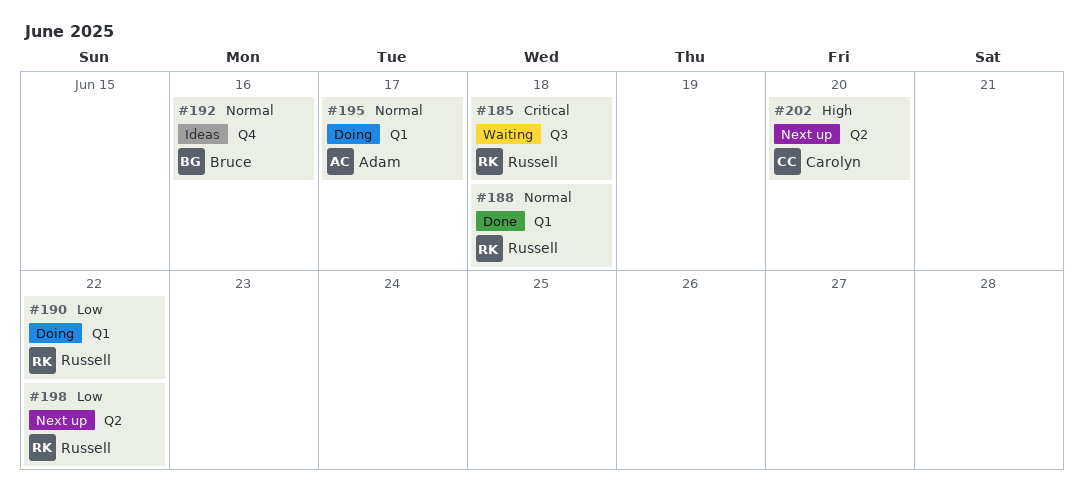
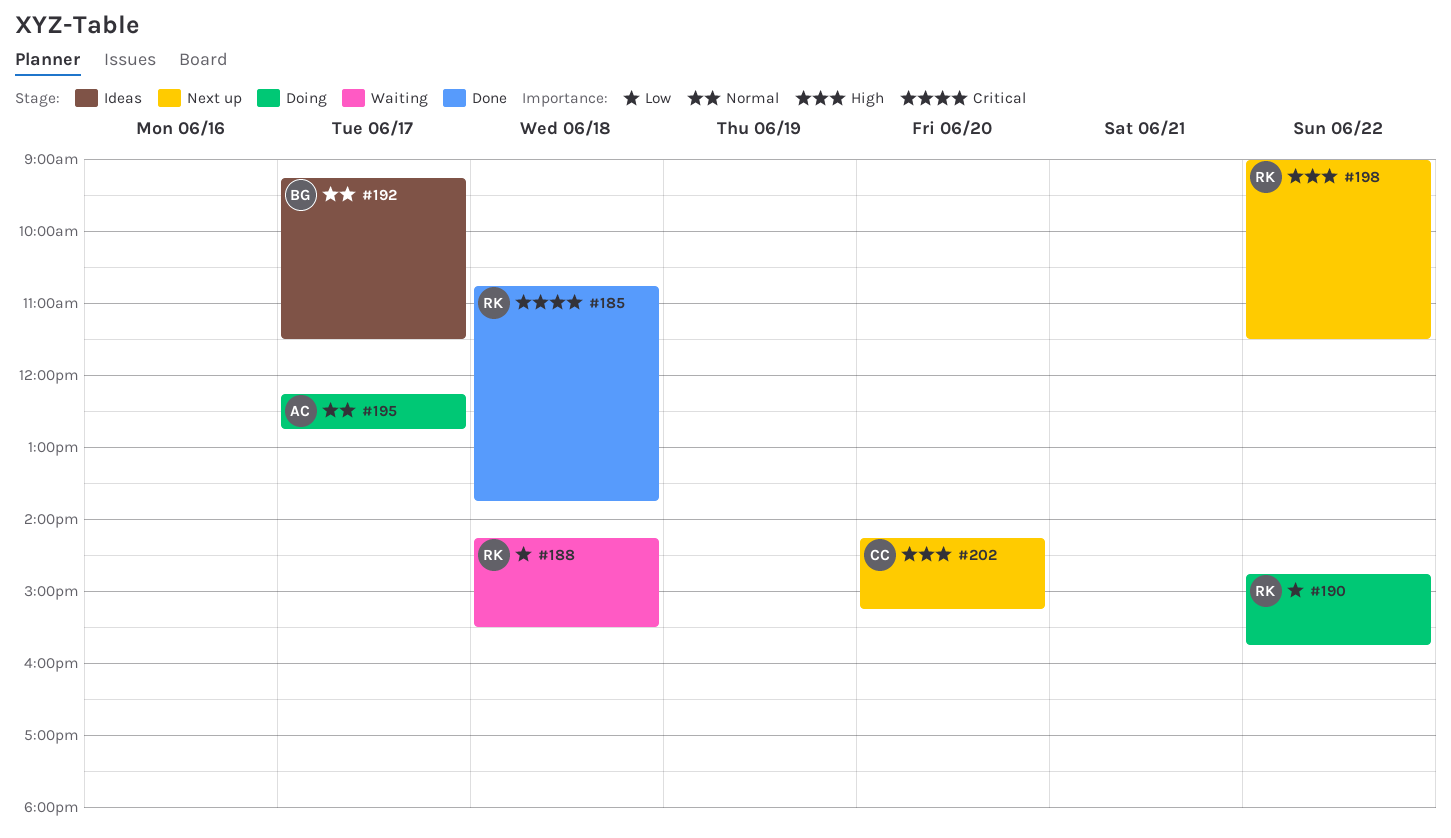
#185, status: Waiting -> Done
#188, status: Done -> Waiting
#188, priority: Normal -> Low
#192, day: Jun 16 -> Jun 17
#198, priority: Low -> High

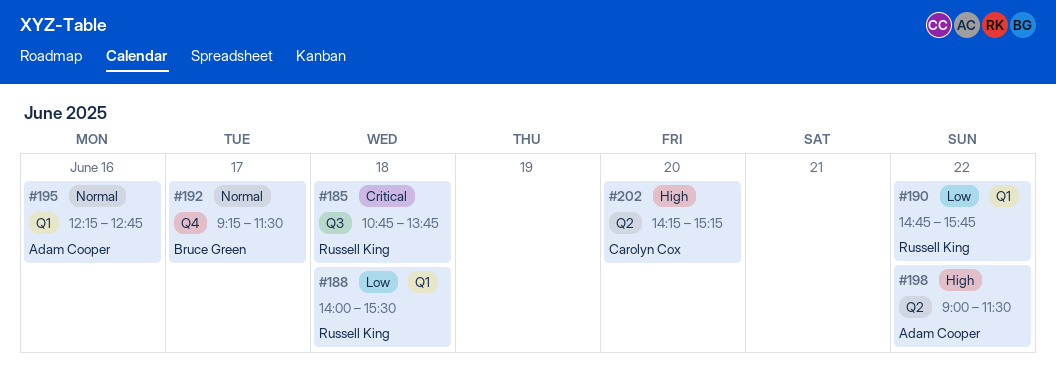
#188, begins: 14:15 -> 14:00
#195, day: Jun 17 -> Jun 16
#198, owner: Russell King -> Adam Cooper

